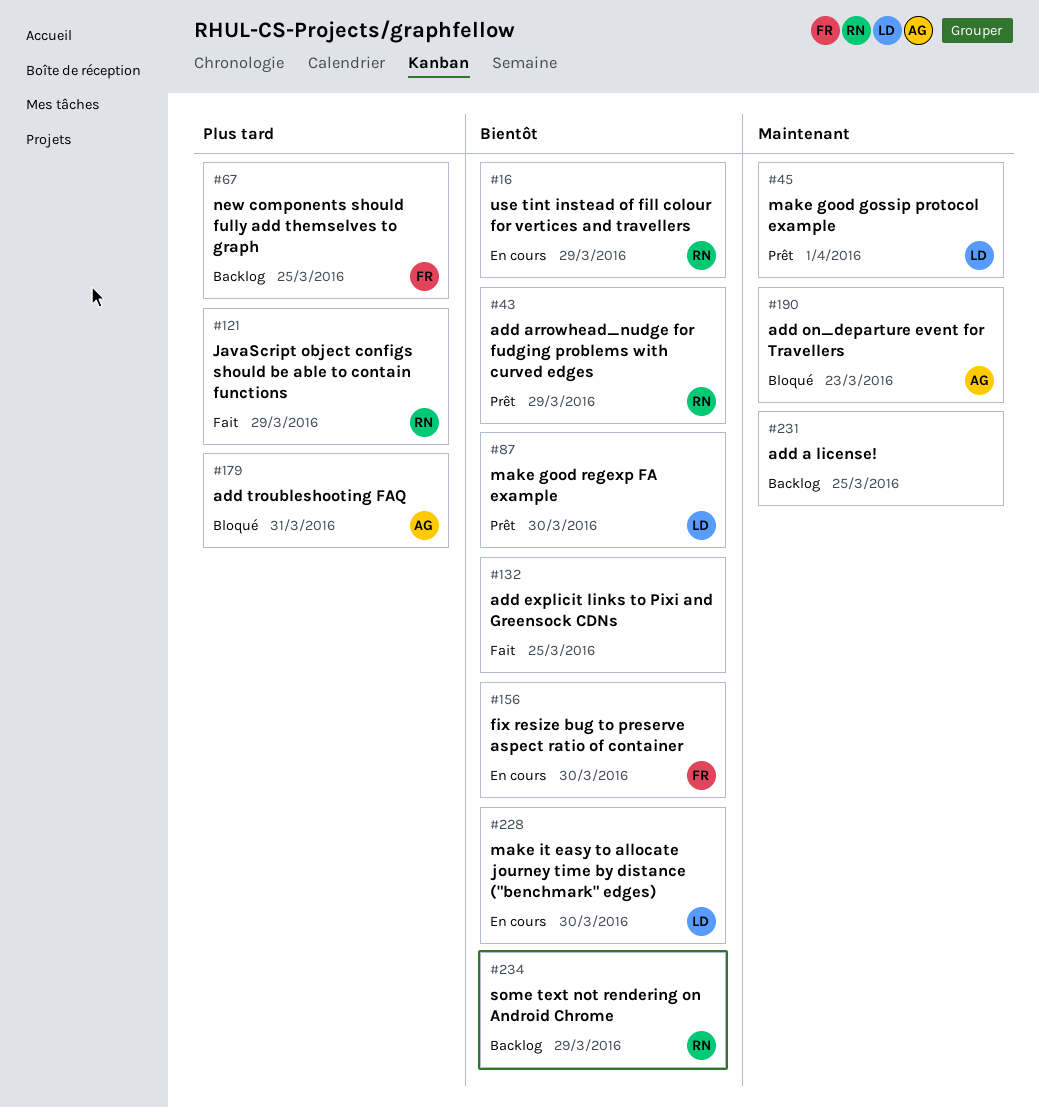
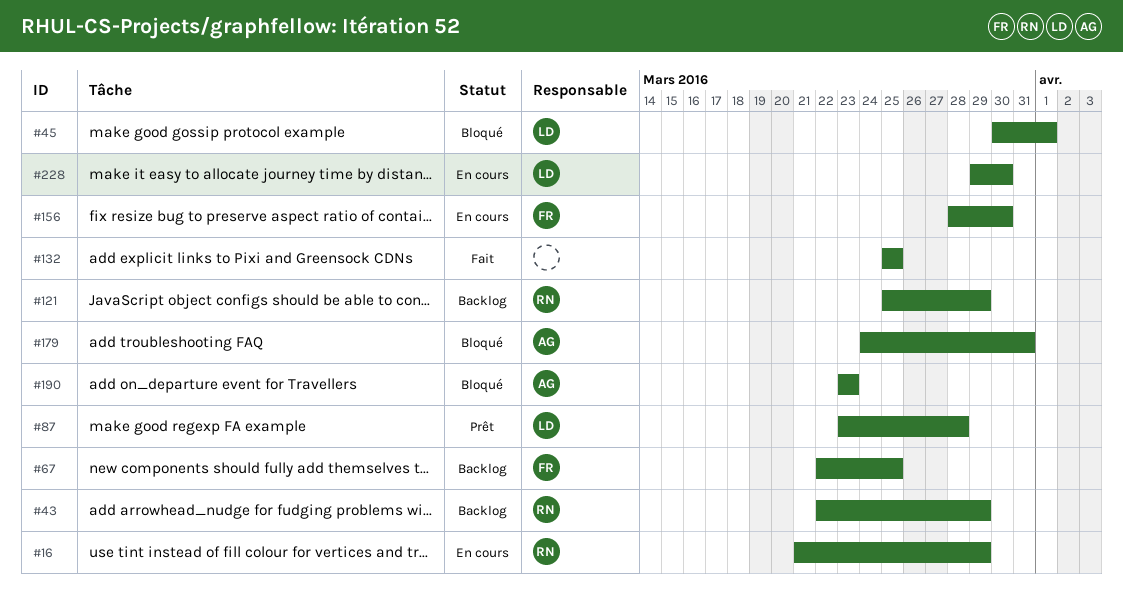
#43, status: Prêt -> Backlog
#45, status: Prêt -> Bloqué
#87, due: Mar 30 -> Mar 28
#121, status: Fait -> Backlog
#231: present -> none
#234: present -> none

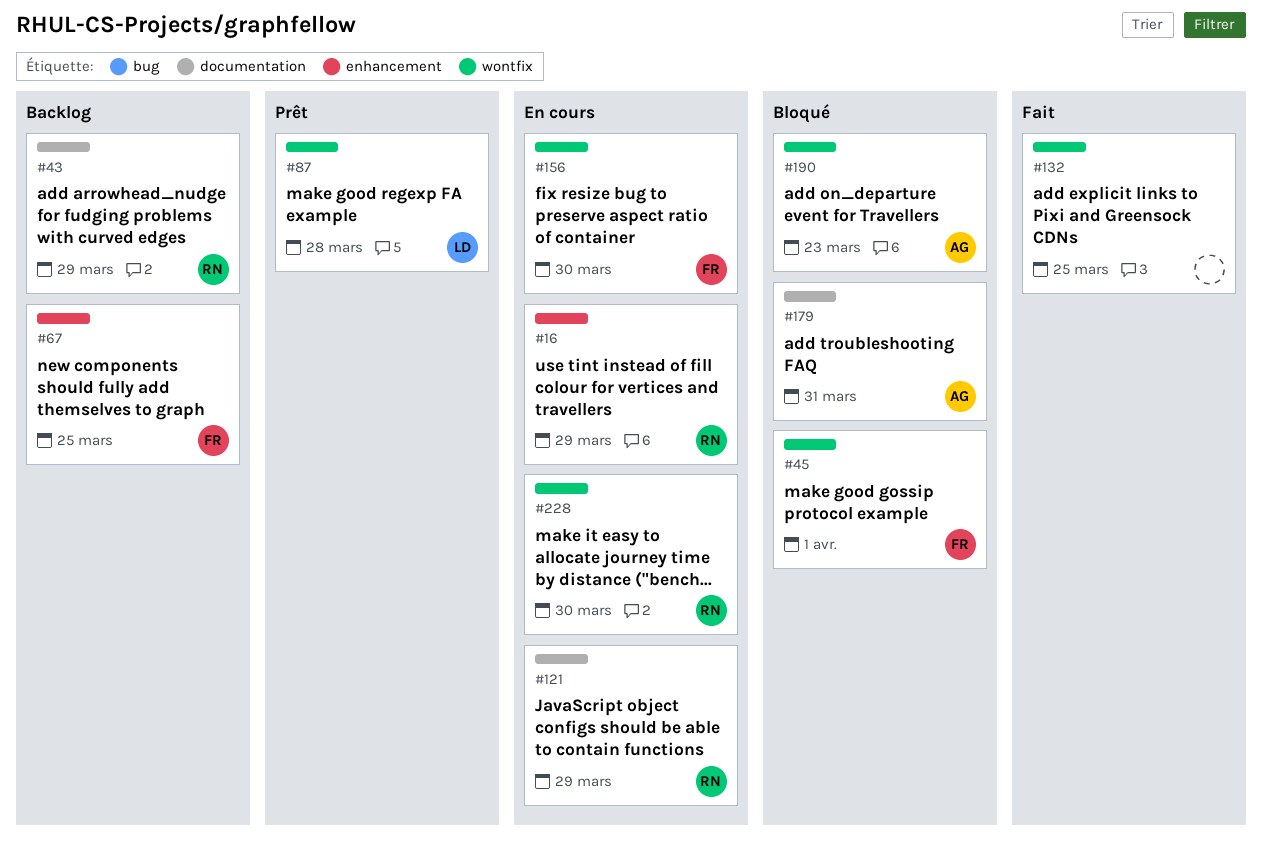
#45, owner: LD -> FR
#121, status: Backlog -> En cours
#228, owner: LD -> RN

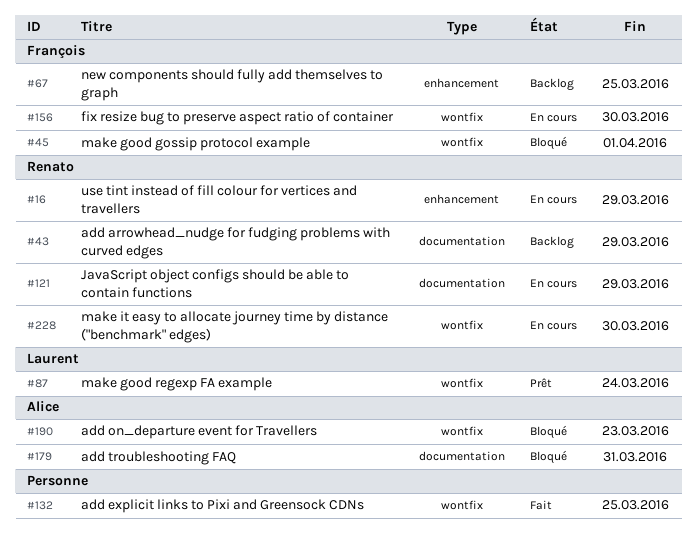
#87, due: Mar 28 -> Mar 24

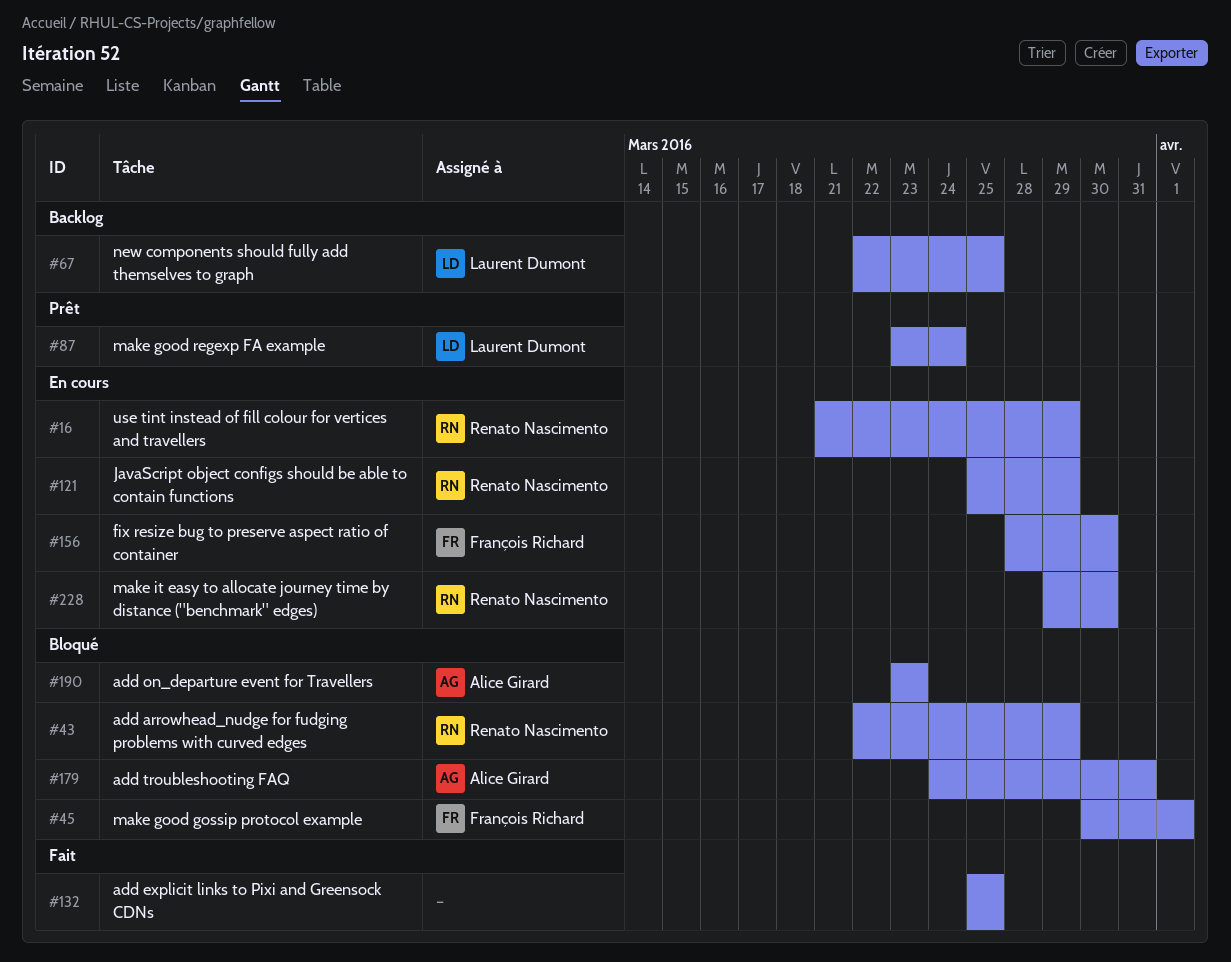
#43, status: Backlog -> Bloqué
#67, owner: François Richard -> Laurent Dumont

